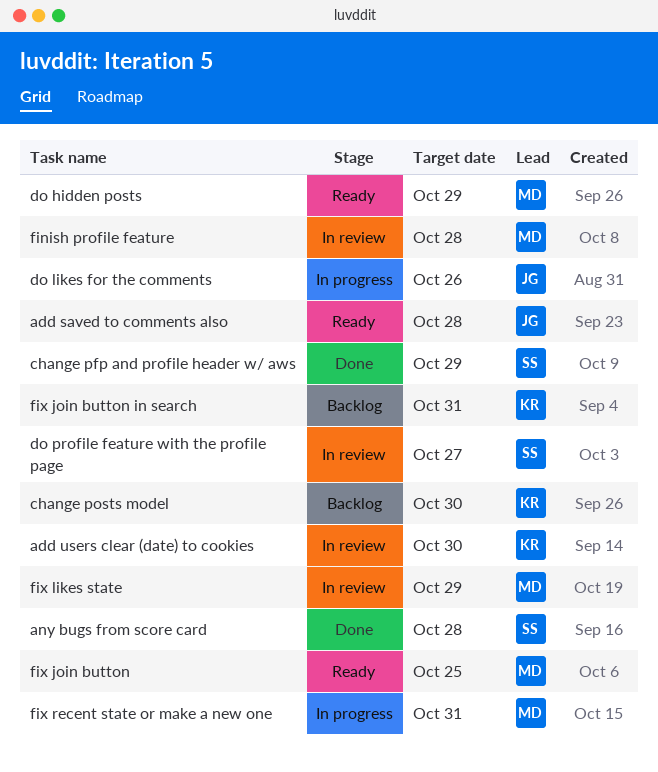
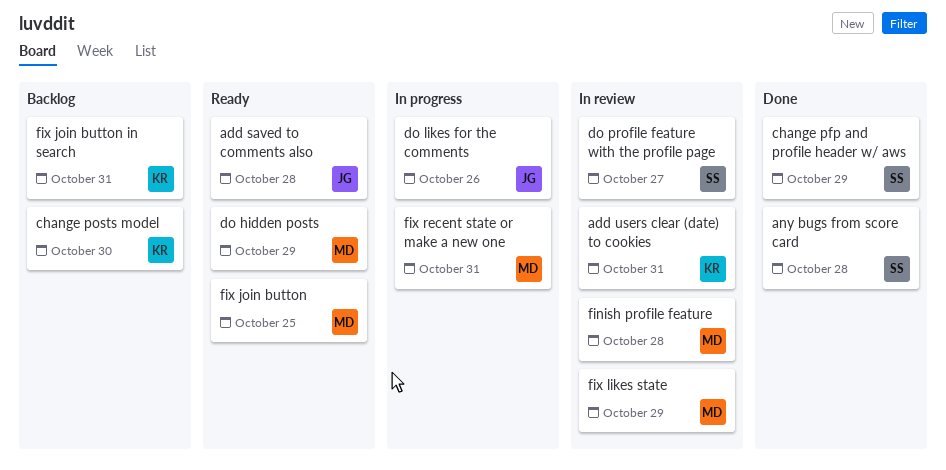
add users clear (date) to cookies, due: Oct 30 -> Oct 31

